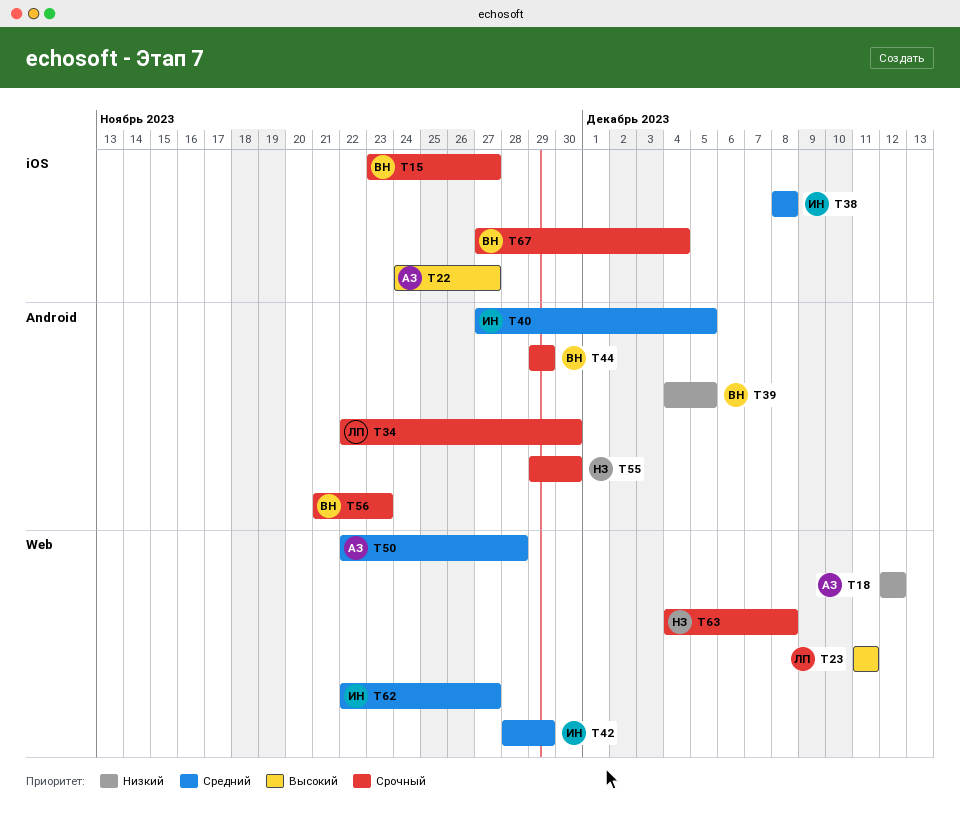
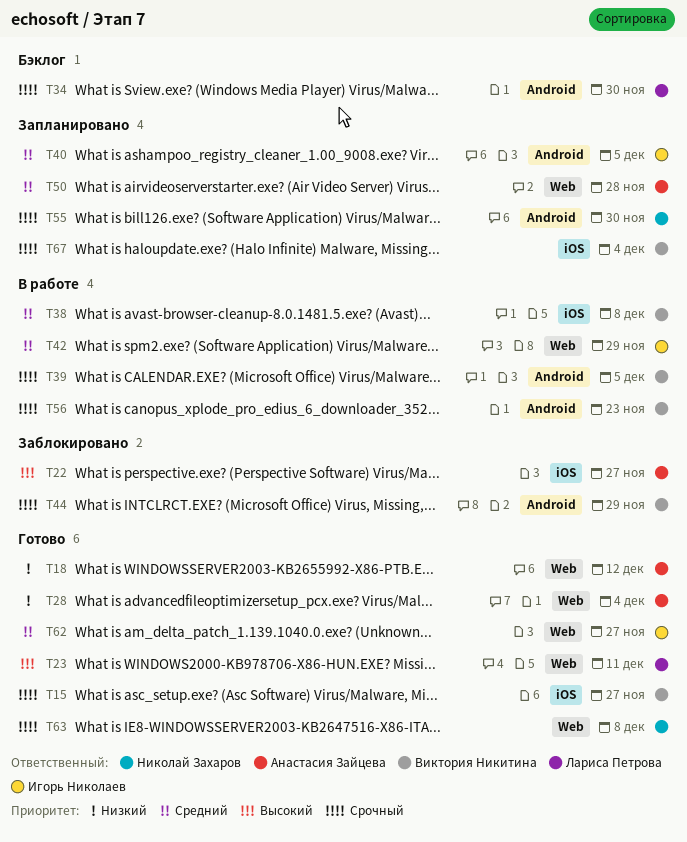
T28: none -> present
T38, owner: Игорь Николаев -> Виктория Никитина
T39, priority: Низкий -> Срочный

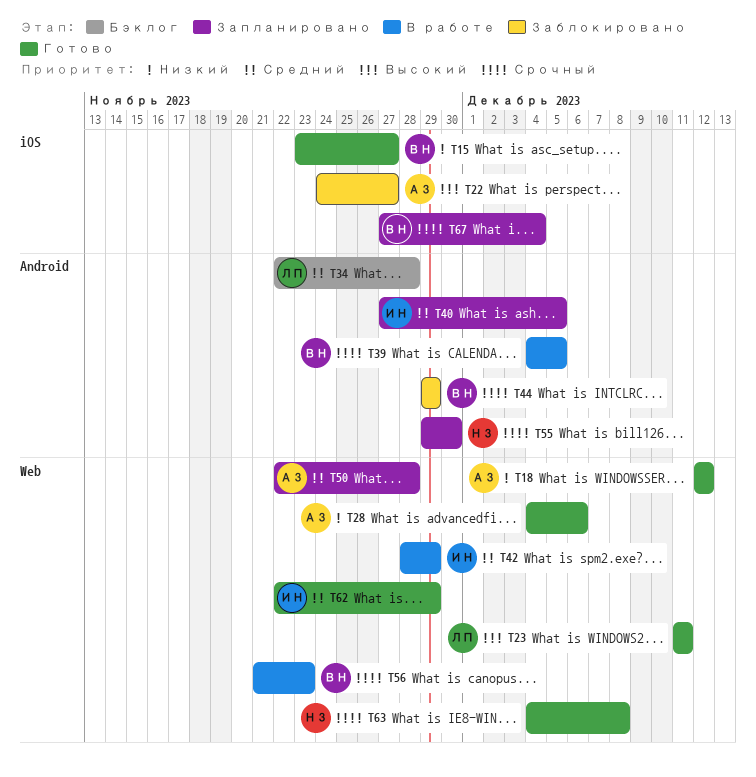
T15, priority: Срочный -> Низкий
T28, due: Dec 4 -> Dec 6
T34, priority: Срочный -> Средний
T34, due: Nov 30 -> Nov 28
T38: present -> none
T56, label: Android -> Web
T62, due: Nov 27 -> Nov 29

